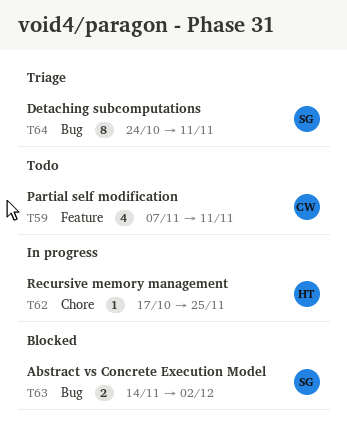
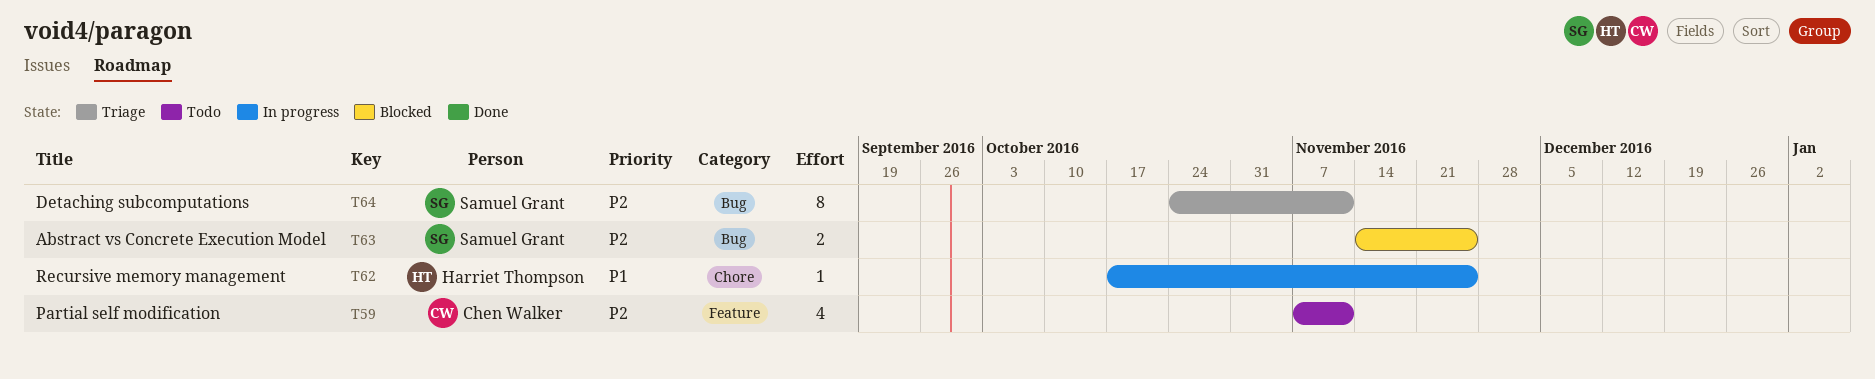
T63, due: Dec 2 -> Nov 25

